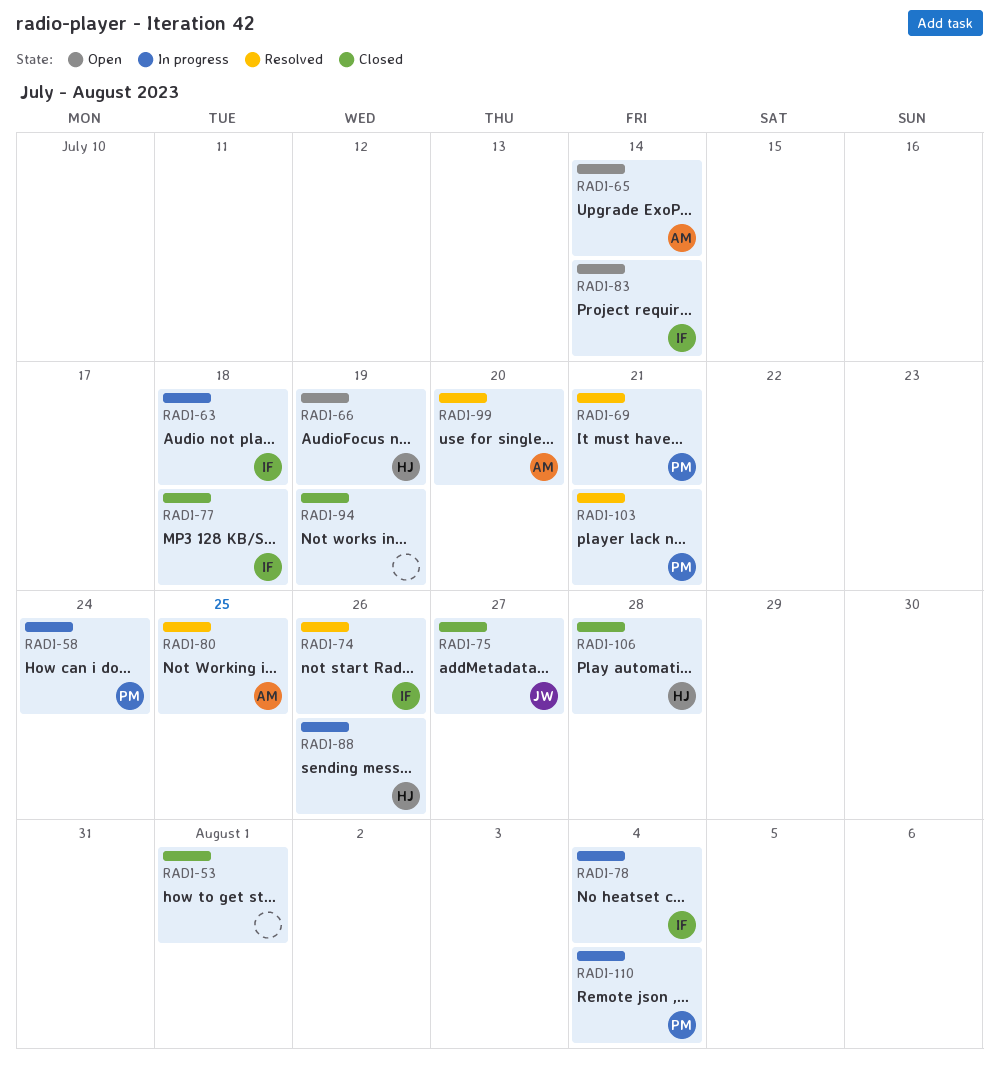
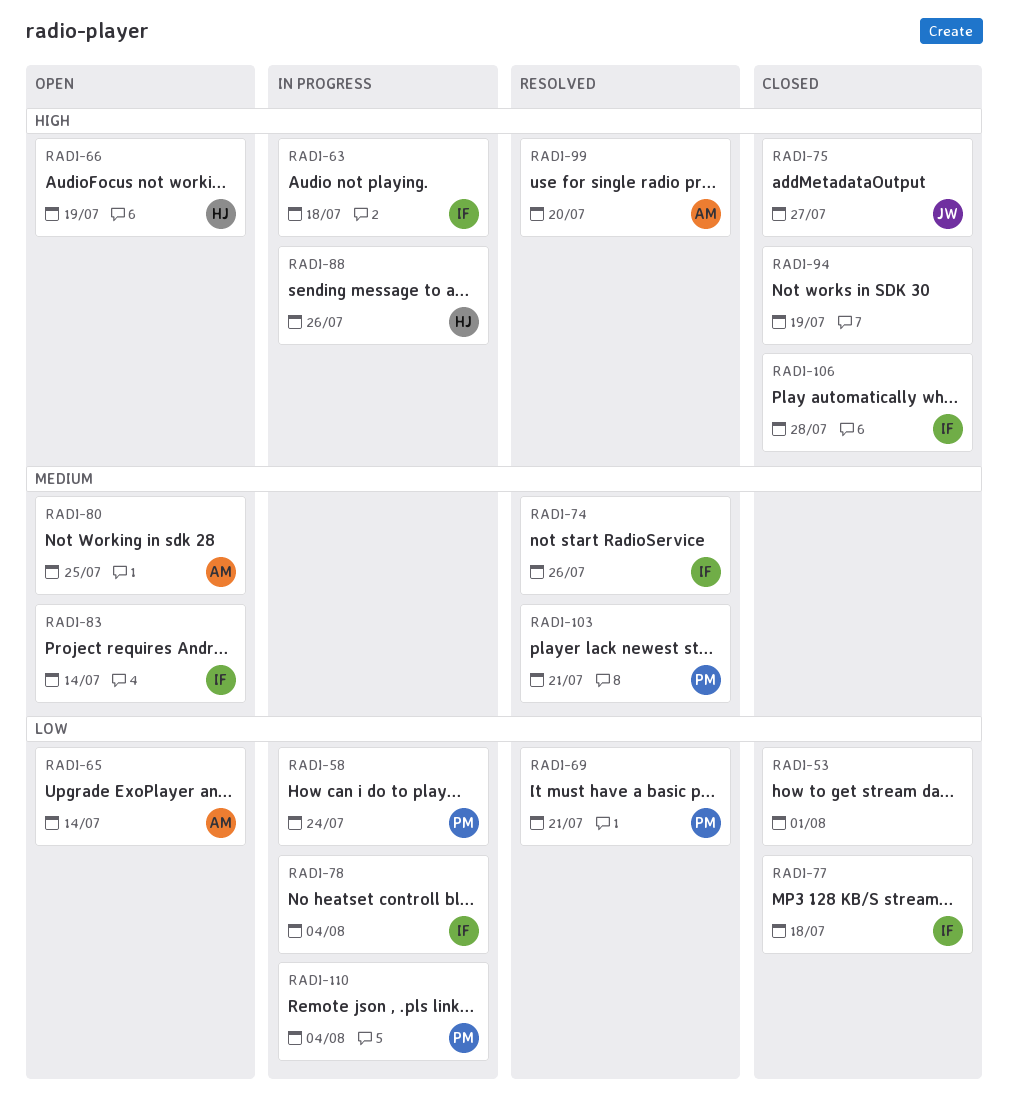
RADI-80, status: Resolved -> Open
RADI-106, owner: HJ -> IF

